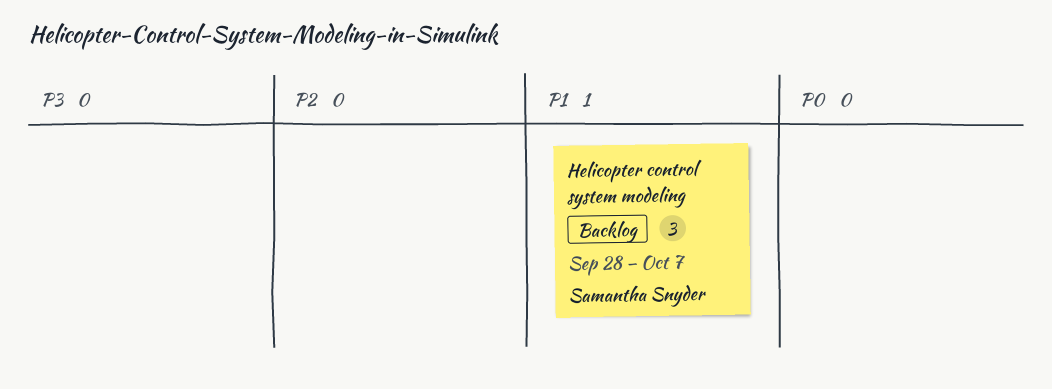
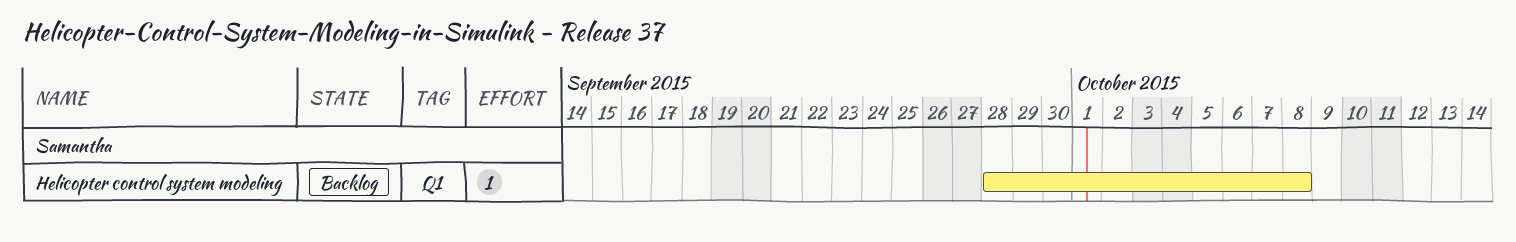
Helicopter control system modeling, estimate: 3 -> 1
Helicopter control system modeling, due: Oct 7 -> Oct 8

